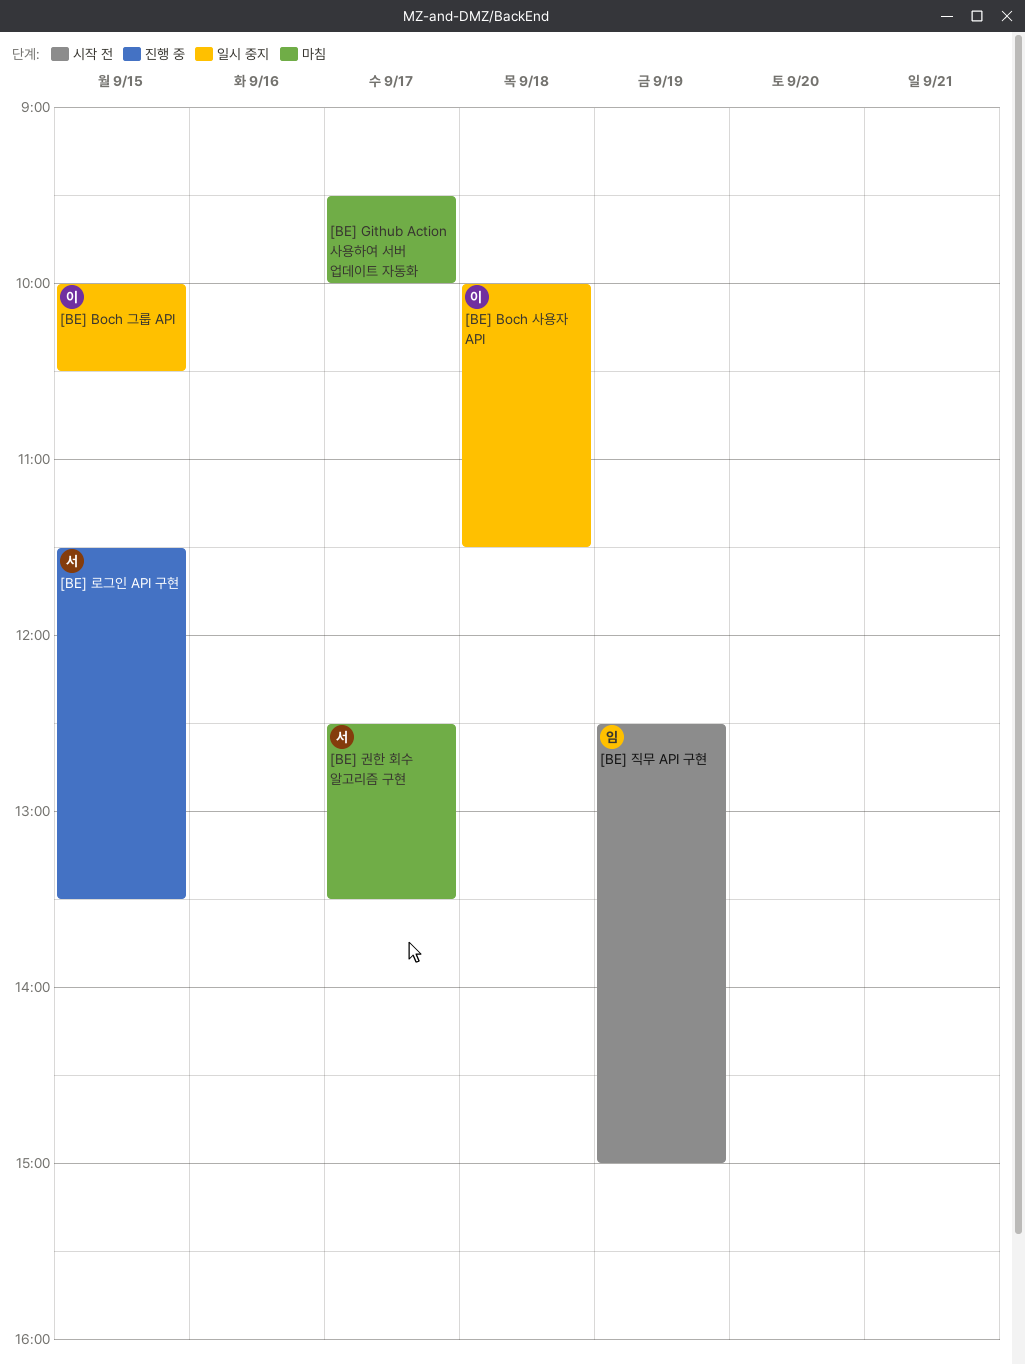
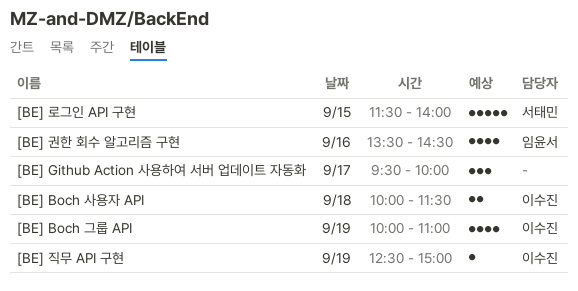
[BE] Boch 그룹 API, day: Sep 15 -> Sep 19
[BE] Boch 그룹 API, ends: 10:30 -> 11:00
[BE] 권한 회수 알고리즘 구현, owner: 서태민 -> 임윤서
[BE] 권한 회수 알고리즘 구현, day: Sep 17 -> Sep 16
[BE] 권한 회수 알고리즘 구현, begins: 12:30 -> 13:30
[BE] 권한 회수 알고리즘 구현, ends: 13:30 -> 14:30
[BE] 로그인 API 구현, ends: 13:30 -> 14:00
[BE] 직무 API 구현, owner: 임윤서 -> 이수진

